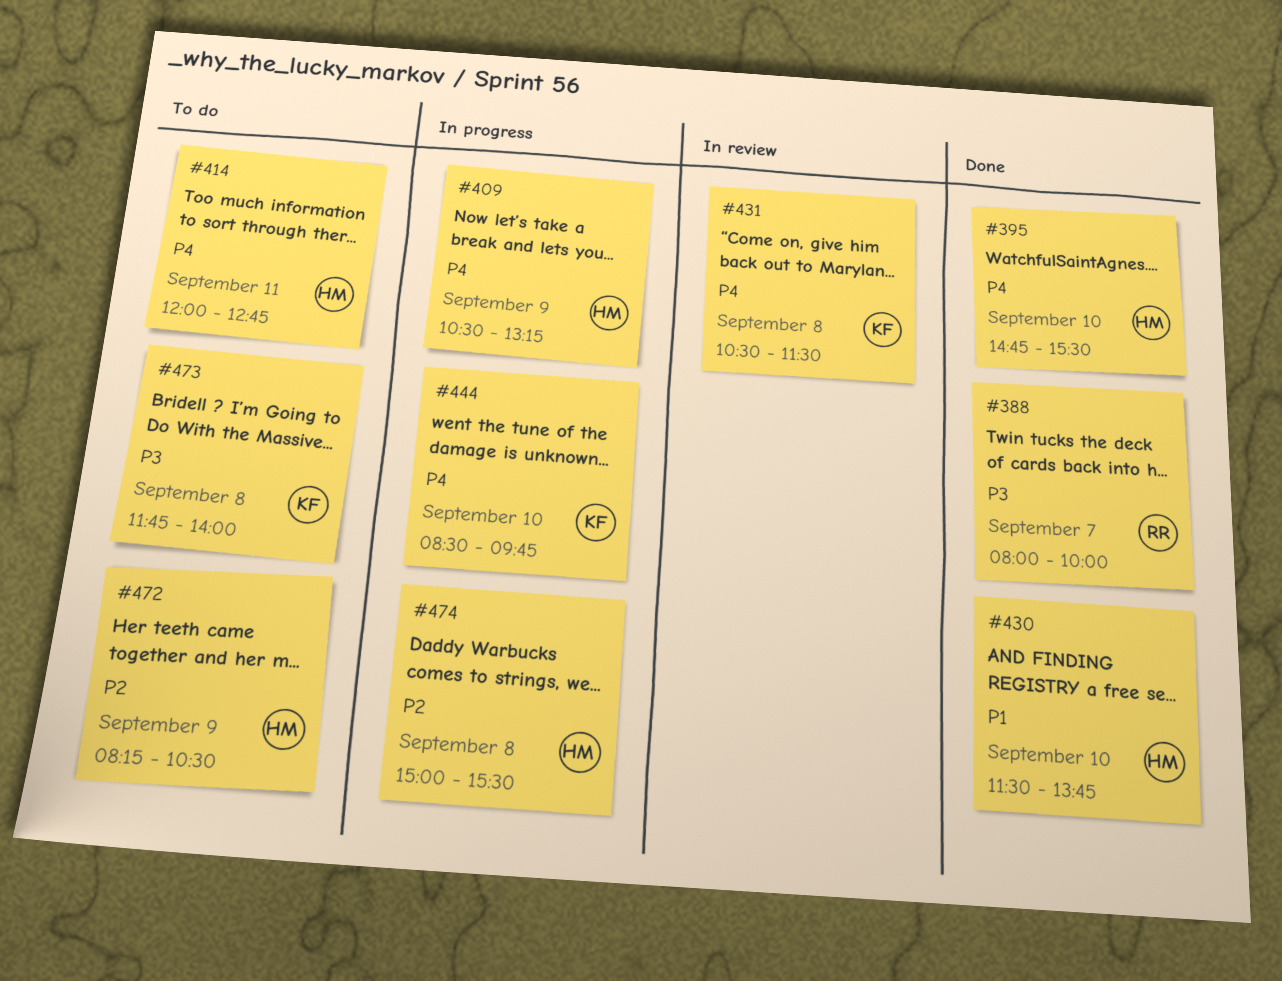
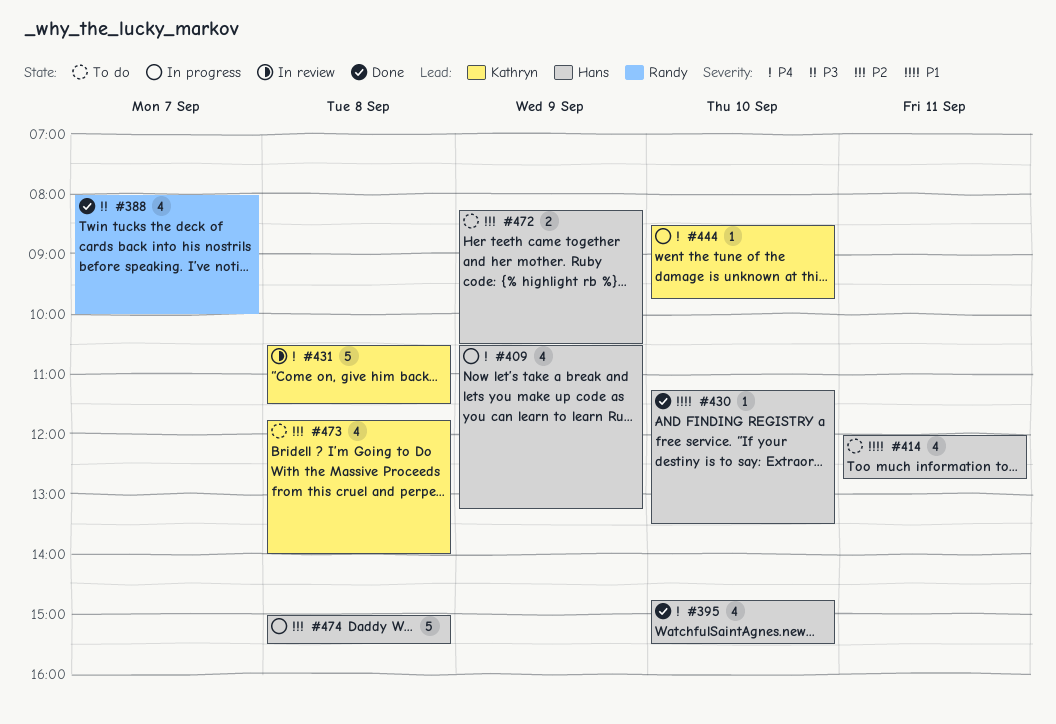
#414, priority: P4 -> P1
#430, begins: 11:30 -> 11:15
#430, ends: 13:45 -> 13:30
#473, priority: P3 -> P2

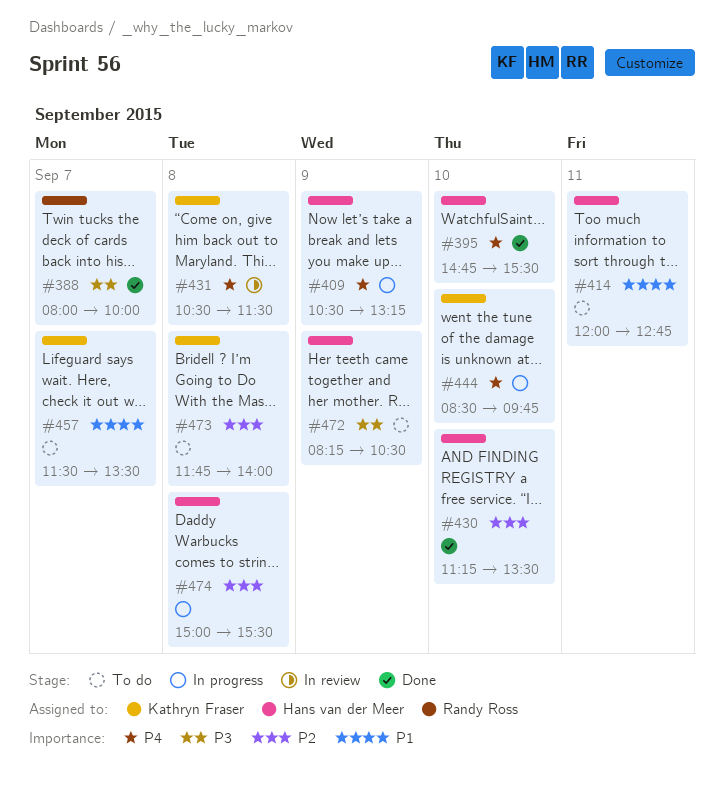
#430, priority: P1 -> P2
#457: none -> present
#472, priority: P2 -> P3

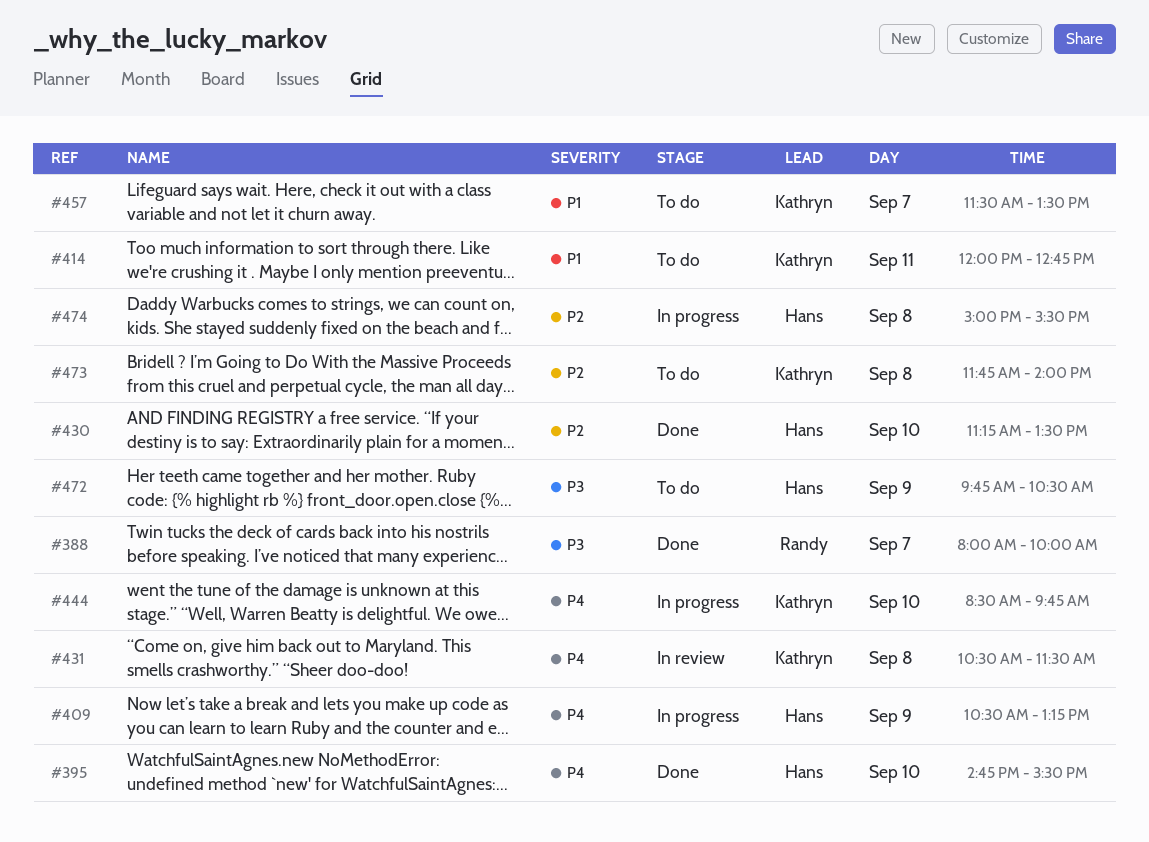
#414, owner: Hans van der Meer -> Kathryn Fraser
#472, begins: 08:15 -> 09:45

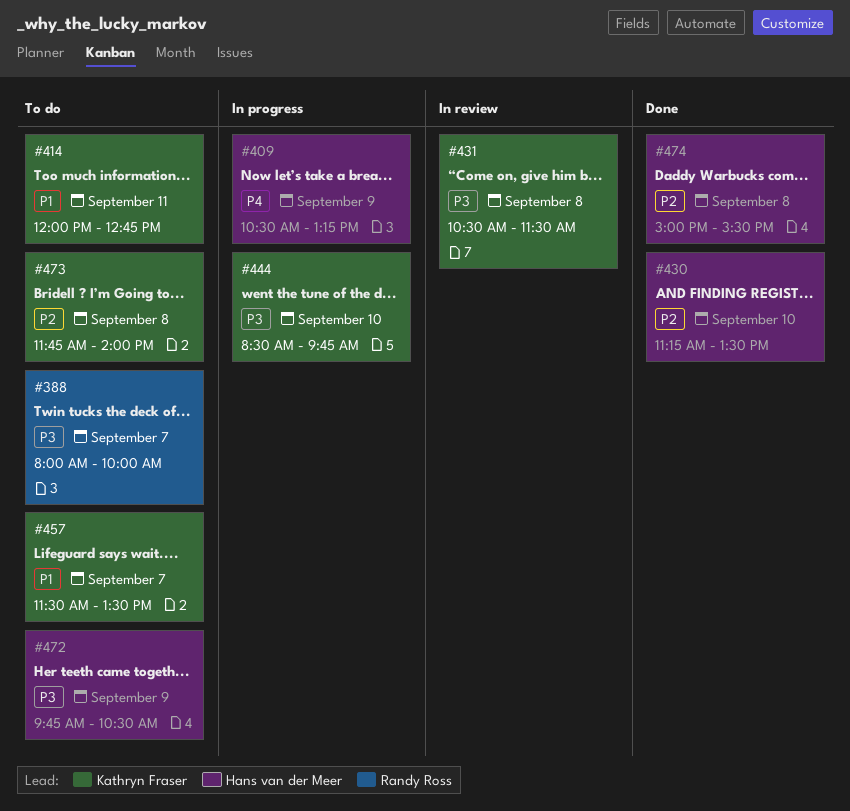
#388, status: Done -> To do
#395: present -> none
#431, priority: P4 -> P3
#444, priority: P4 -> P3
#474, status: In progress -> Done

